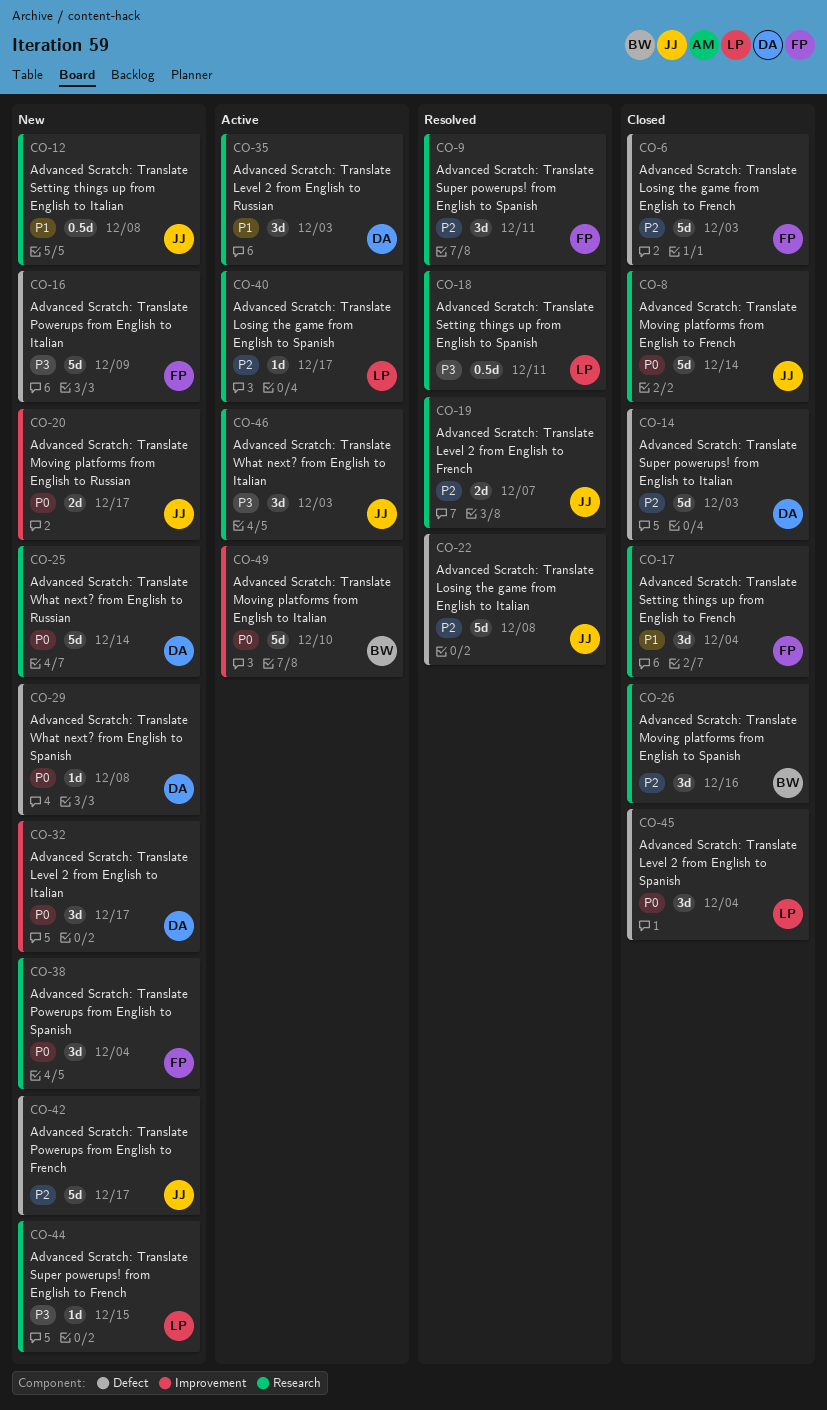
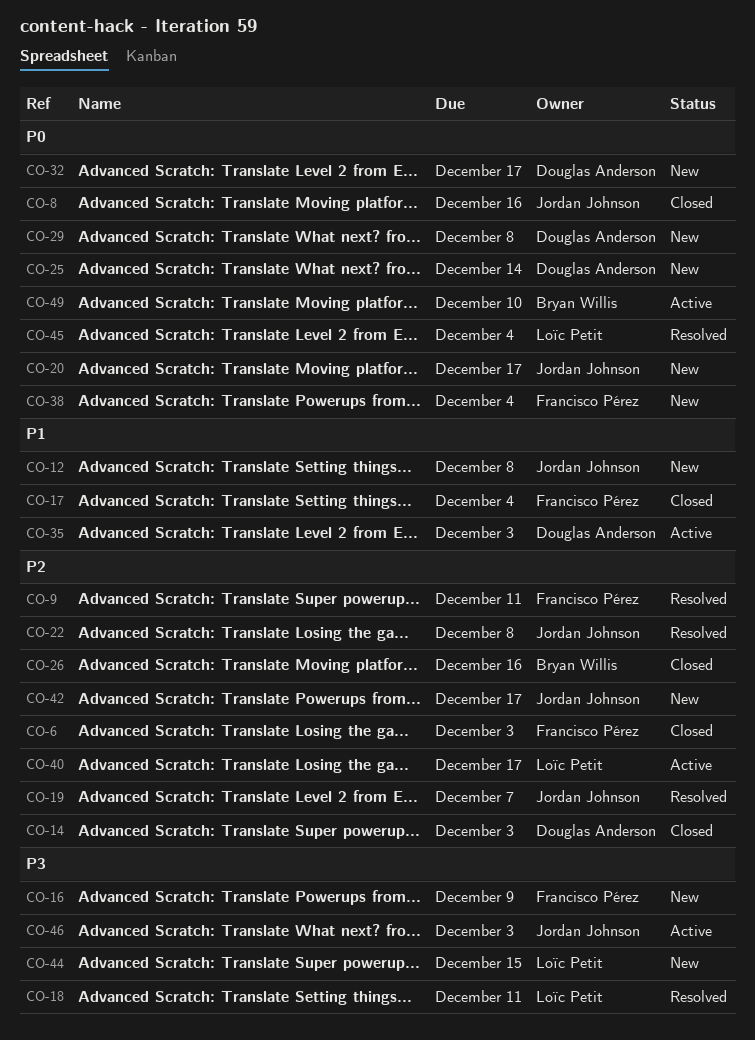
CO-8, due: Dec 14 -> Dec 16
CO-45, status: Closed -> Resolved

